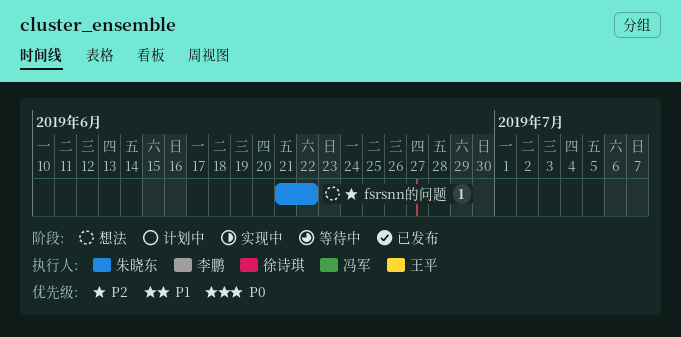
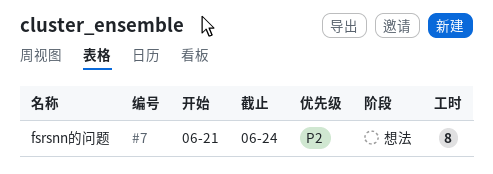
fsrsnn的问题, estimate: 1 -> 8
fsrsnn的问题, due: Jun 22 -> Jun 24

